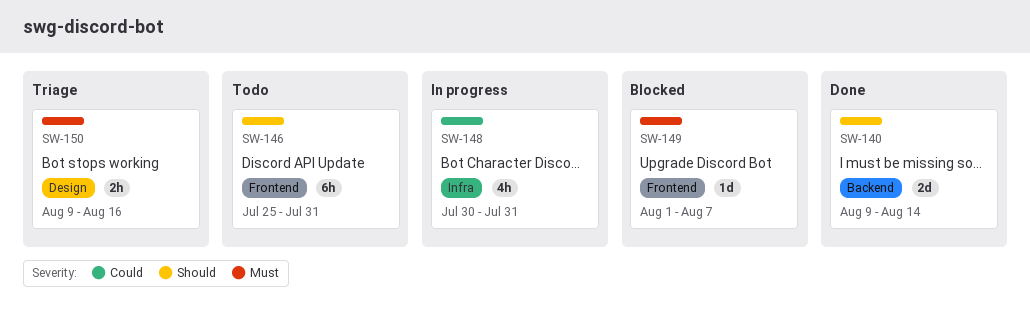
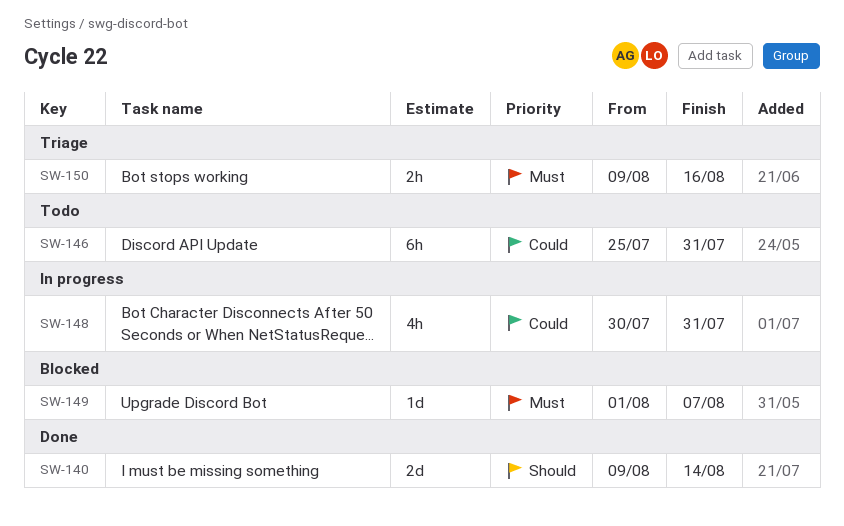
SW-146, priority: Should -> Could

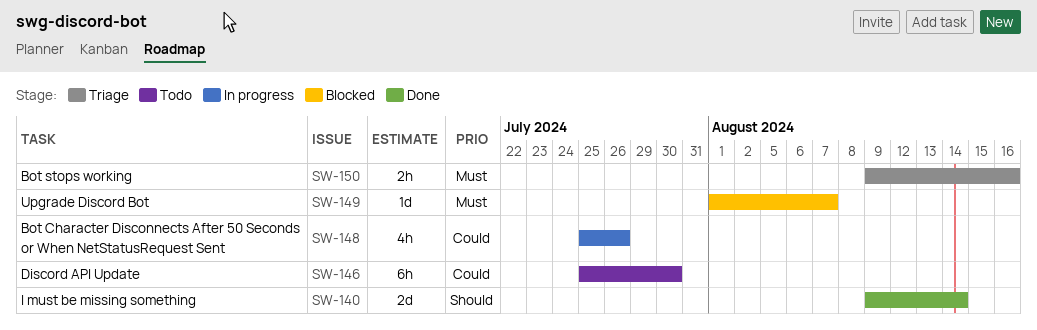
SW-146, due: Jul 31 -> Jul 30
SW-148, start: Jul 30 -> Jul 25
SW-148, due: Jul 31 -> Jul 26

